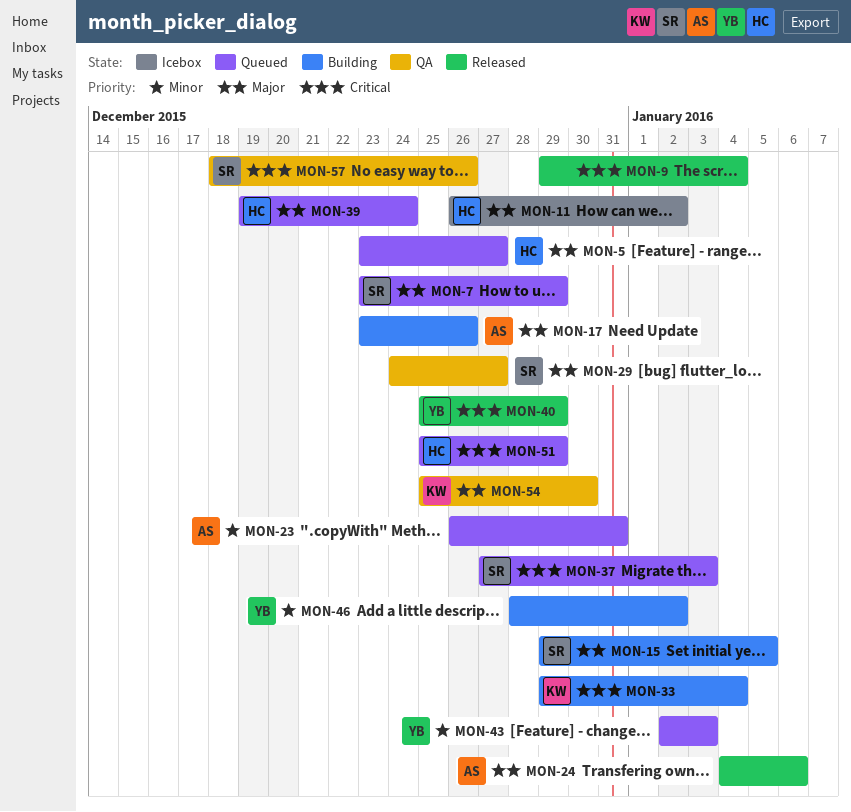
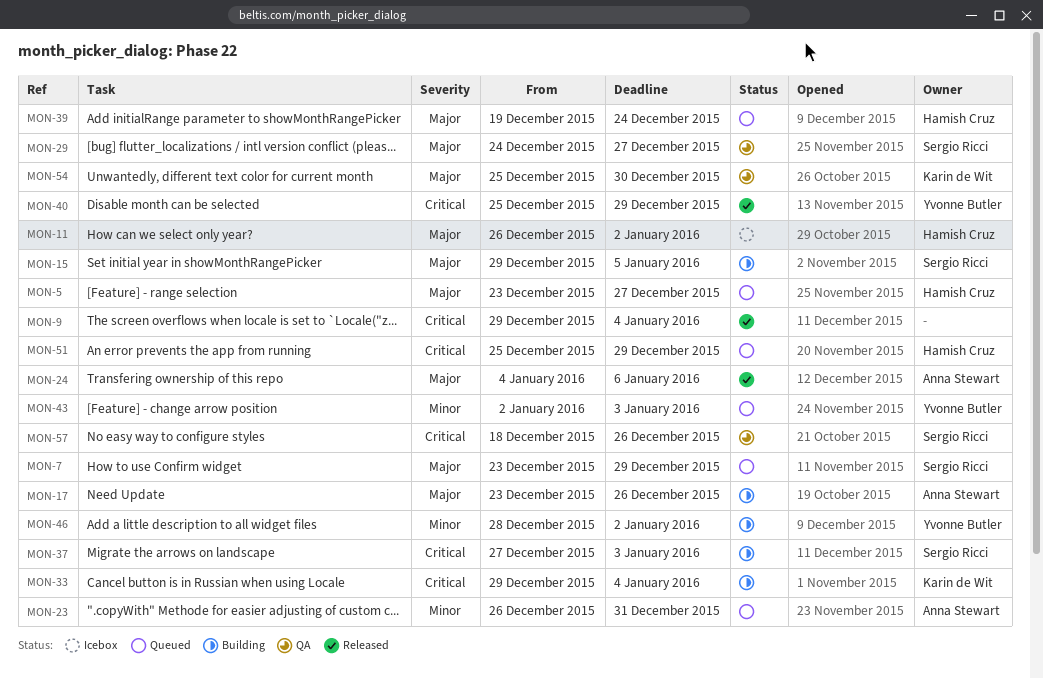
MON-37, status: Queued -> Building

